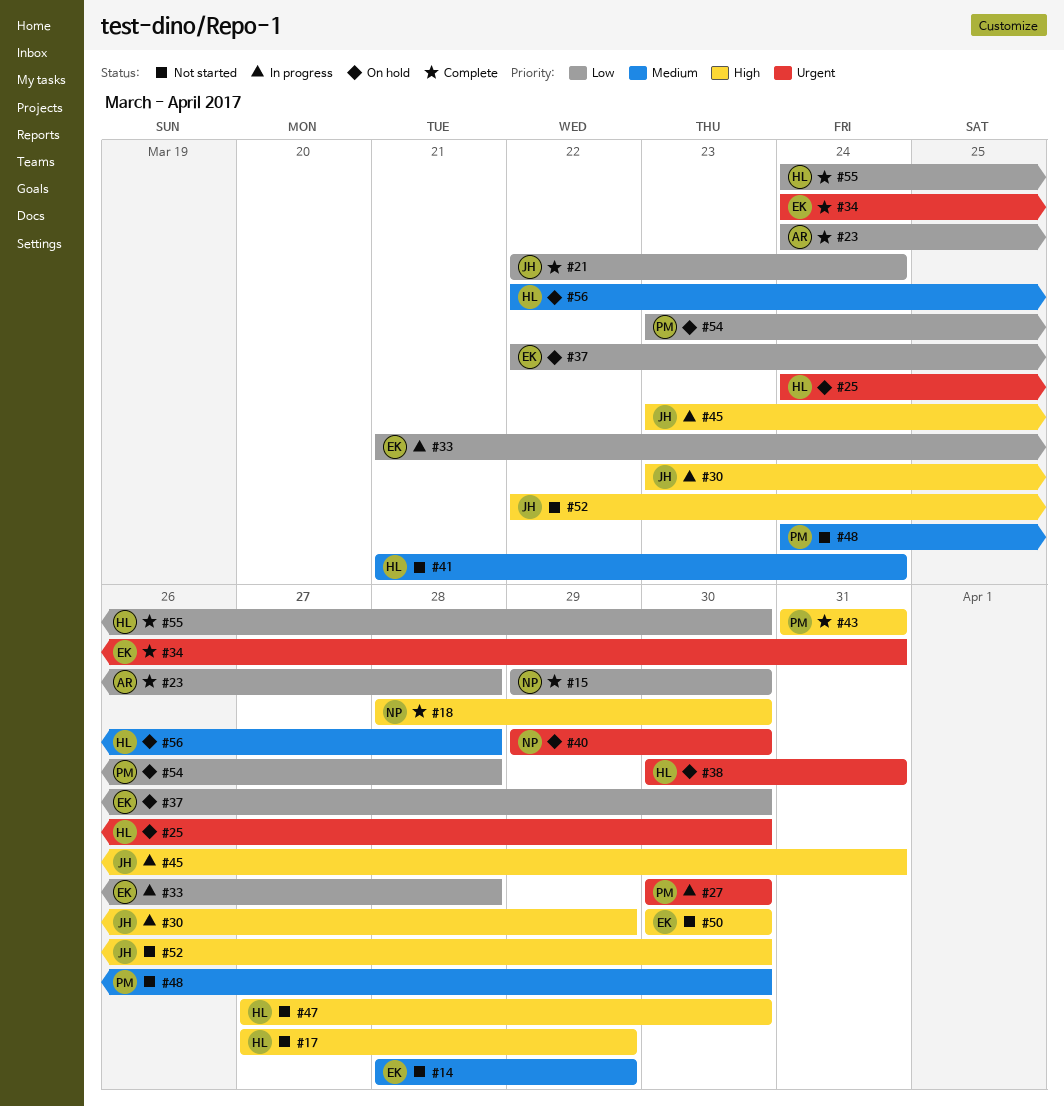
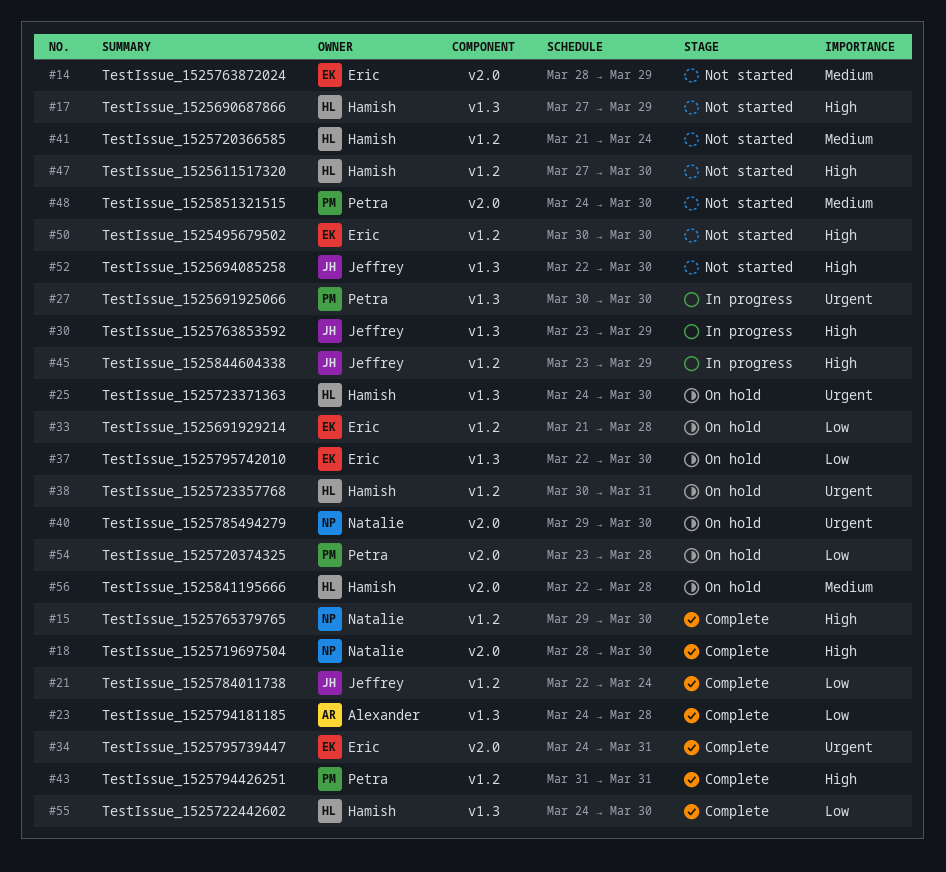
#15, priority: Low -> High
#33, status: In progress -> On hold
#45, due: Mar 31 -> Mar 29

